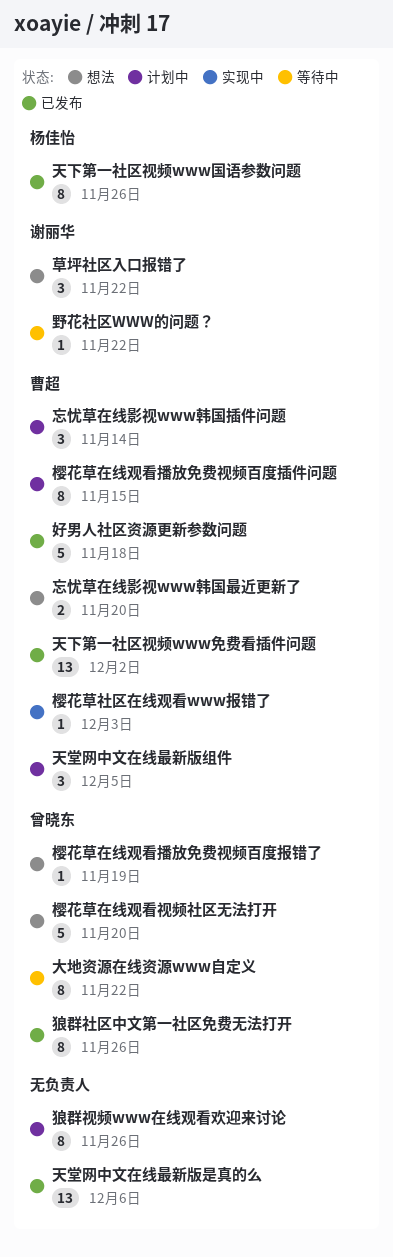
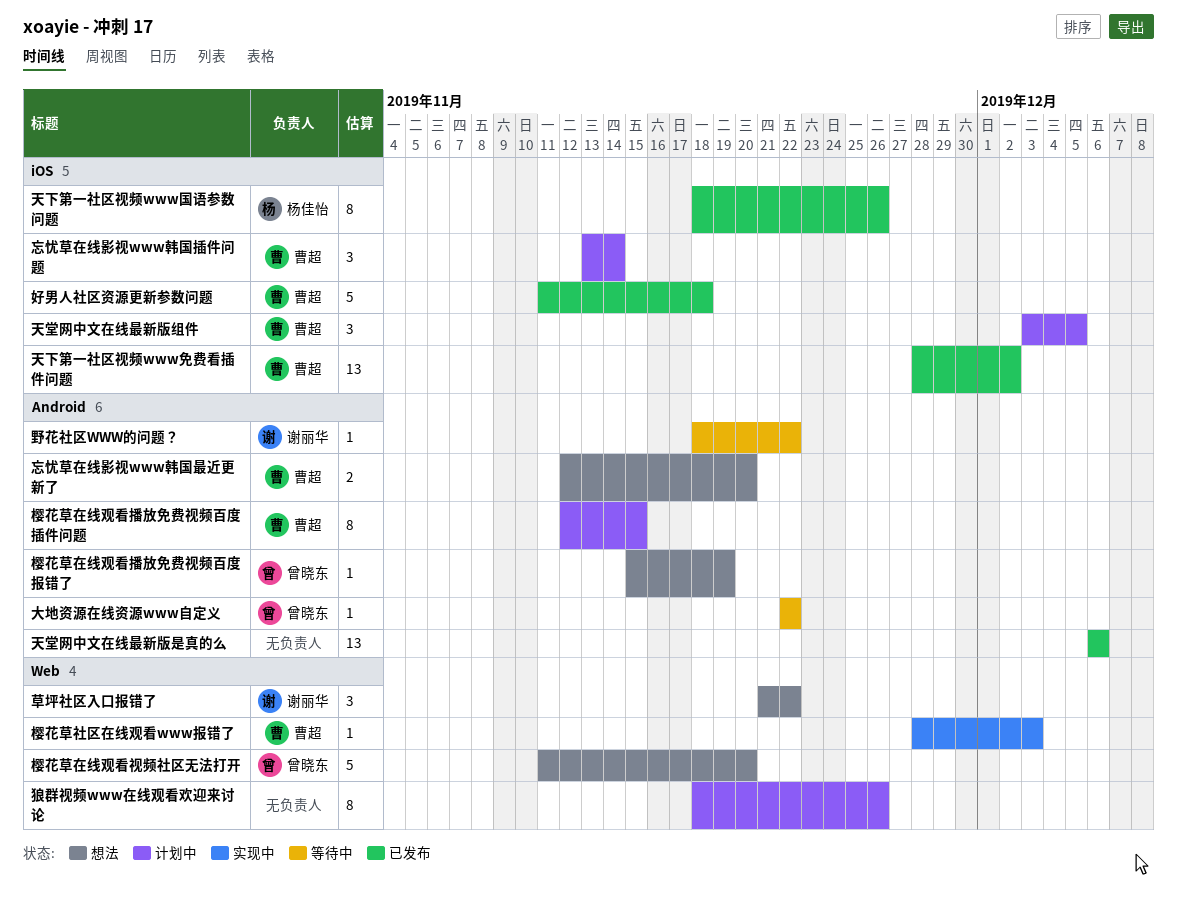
大地资源在线资源www自定义, estimate: 8 -> 1
狼群社区中文第一社区免费无法打开: present -> none

